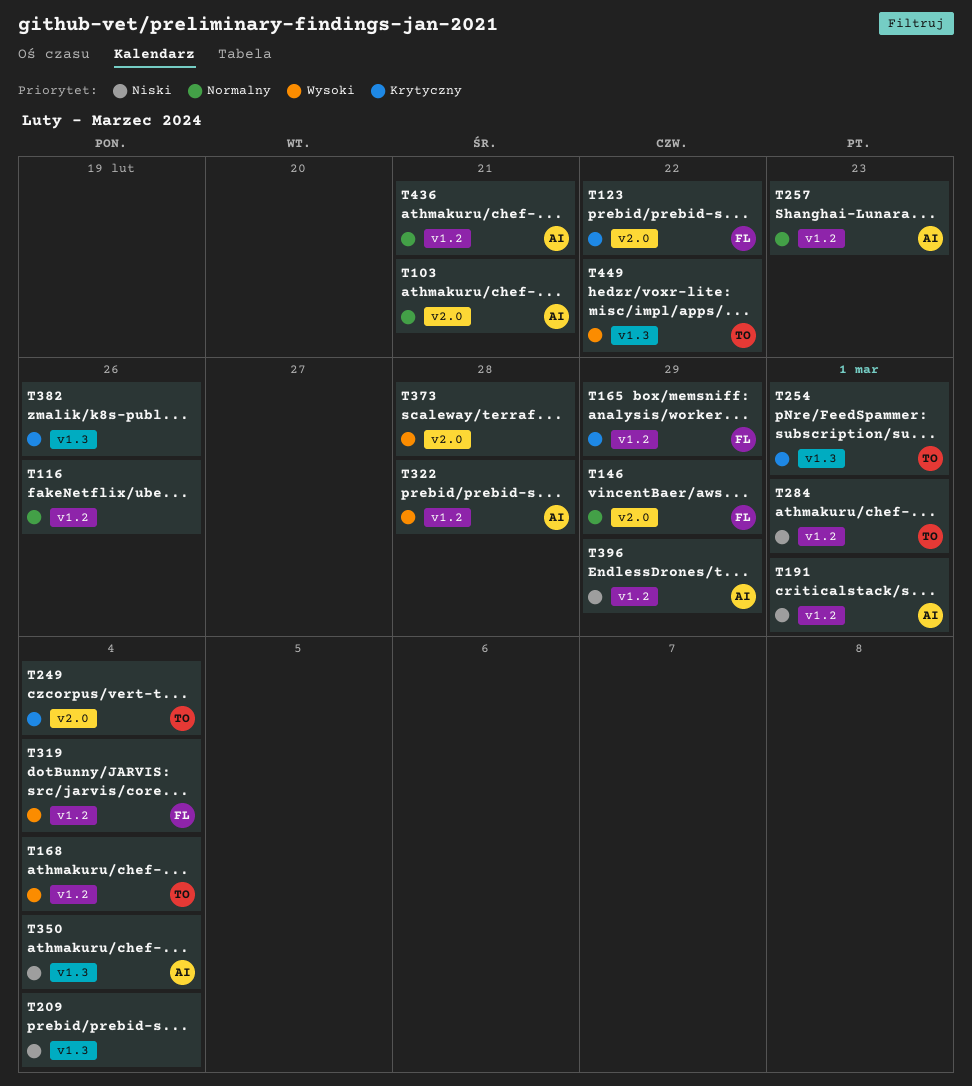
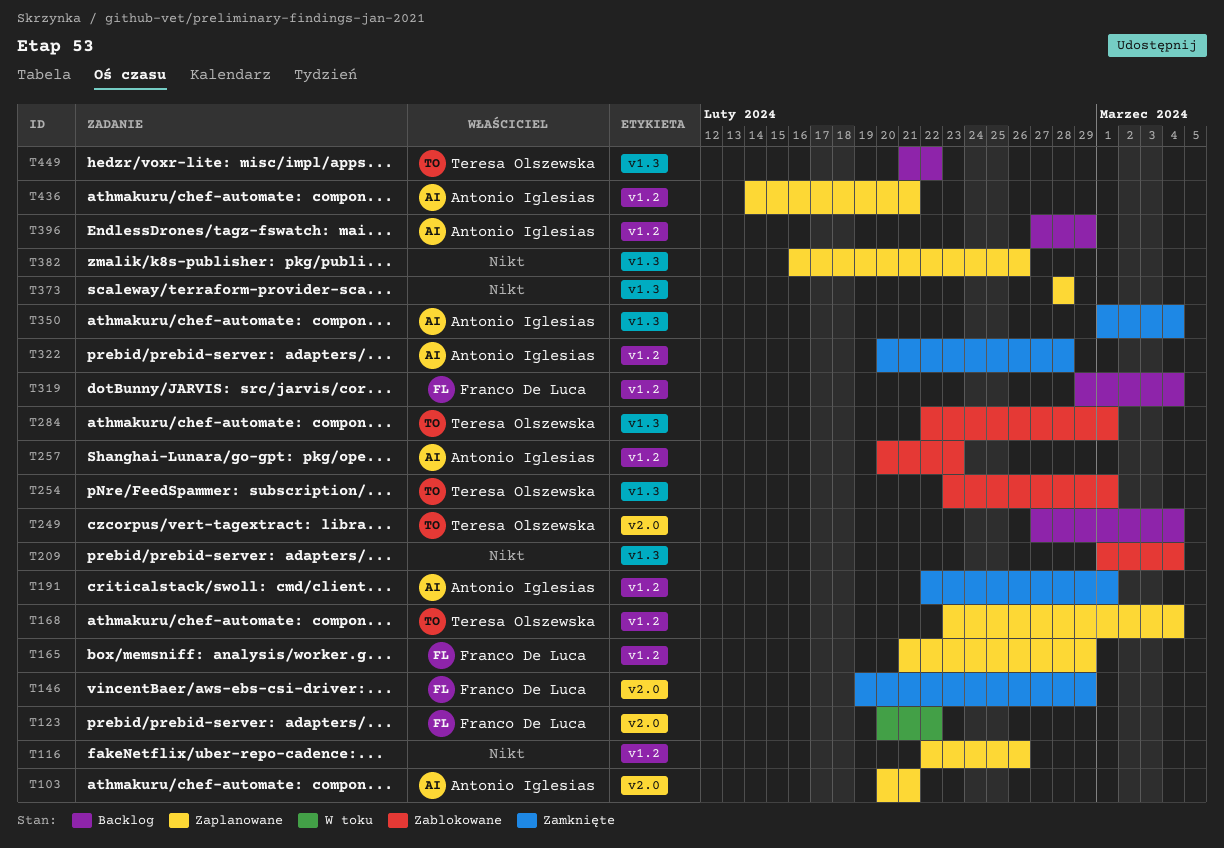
T284, label: v1.2 -> v1.3
T373, label: v2.0 -> v1.3

